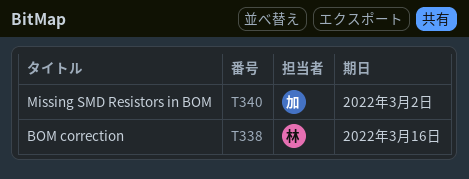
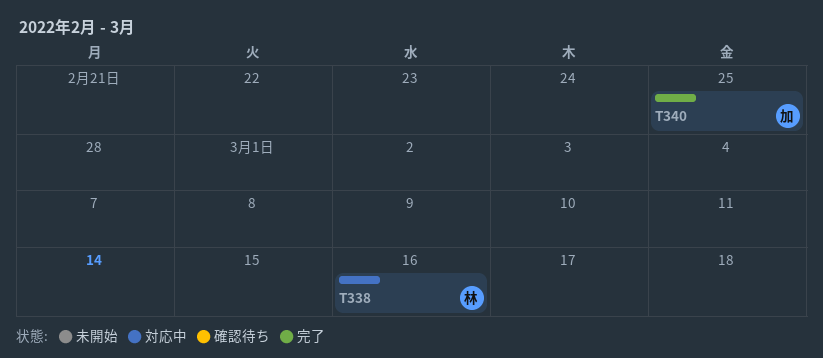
T340, due: Mar 2 -> Feb 25

